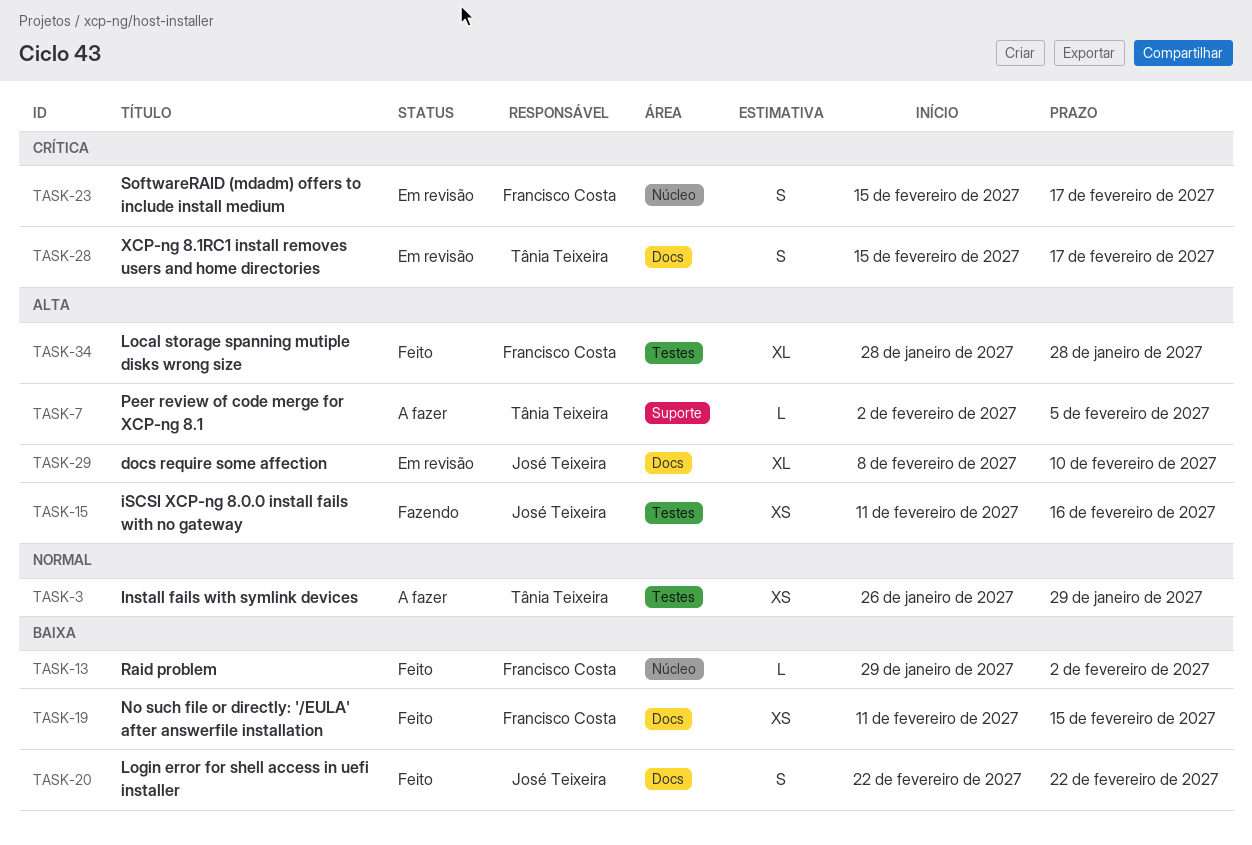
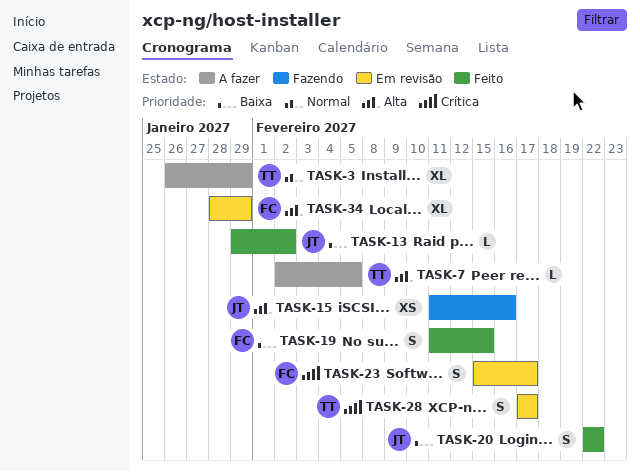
TASK-3, estimate: XS -> XL
TASK-13, owner: Francisco Costa -> José Teixeira
TASK-19, estimate: XS -> S
TASK-28, start: Feb 15 -> Feb 17
TASK-29: present -> none
TASK-34, status: Feito -> Em revisão
TASK-34, due: Jan 28 -> Jan 29

